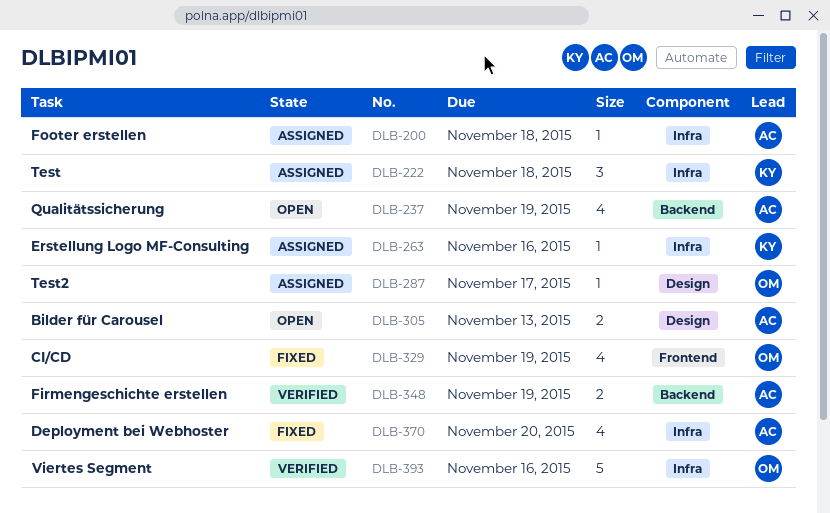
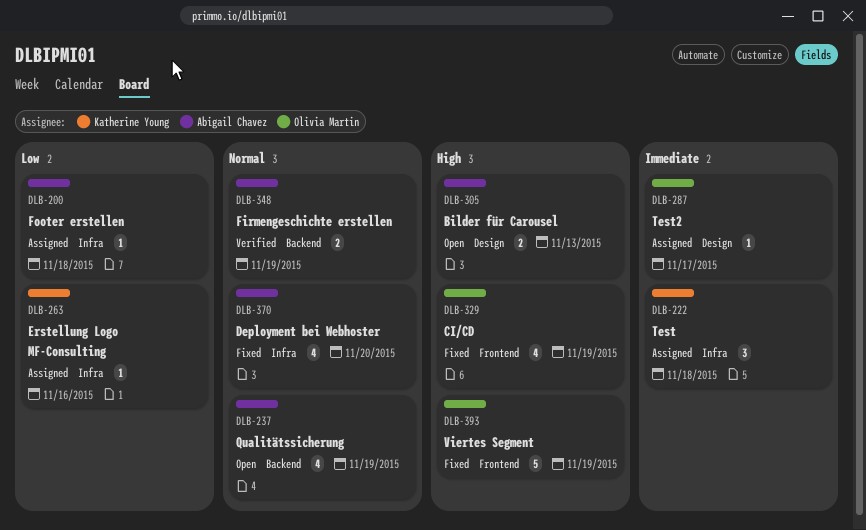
DLB-393, status: Verified -> Fixed
DLB-393, label: Infra -> Frontend
DLB-393, due: Nov 16 -> Nov 19

